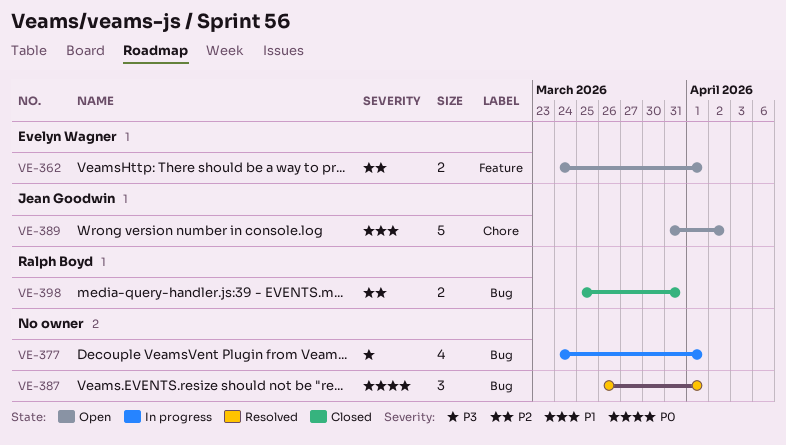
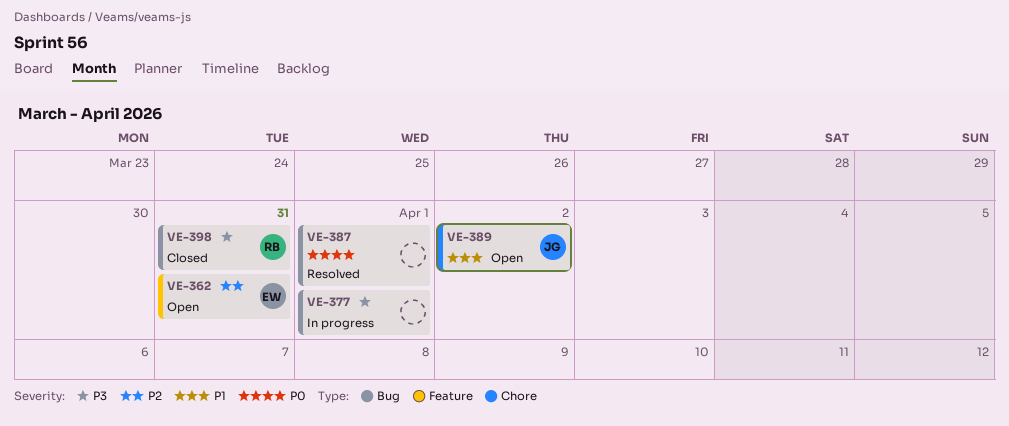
VE-362, due: Apr 1 -> Mar 31
VE-398, priority: P2 -> P3

